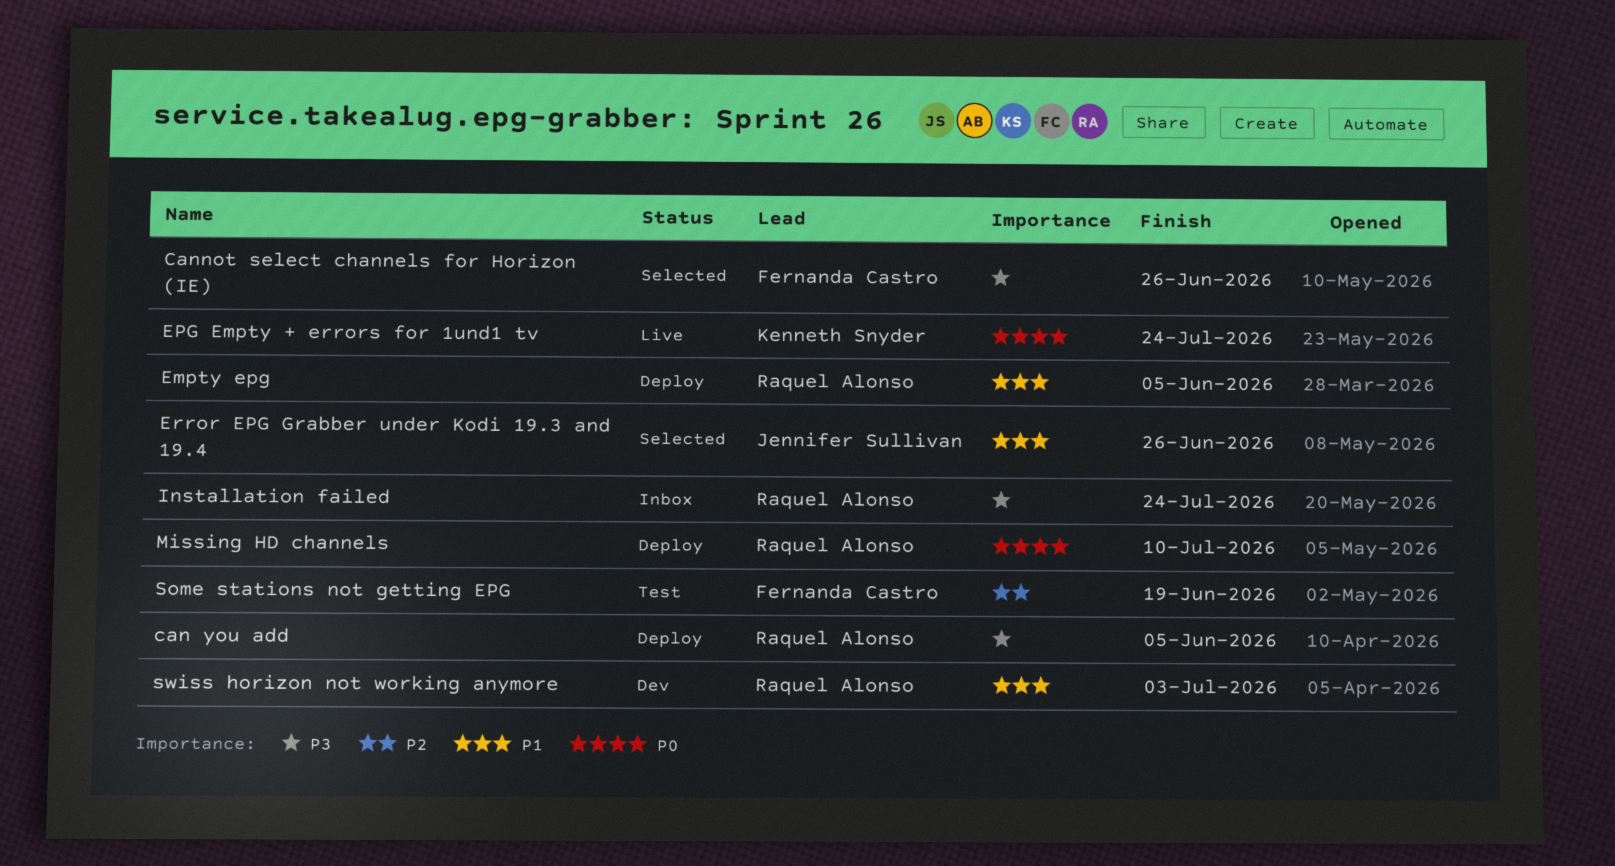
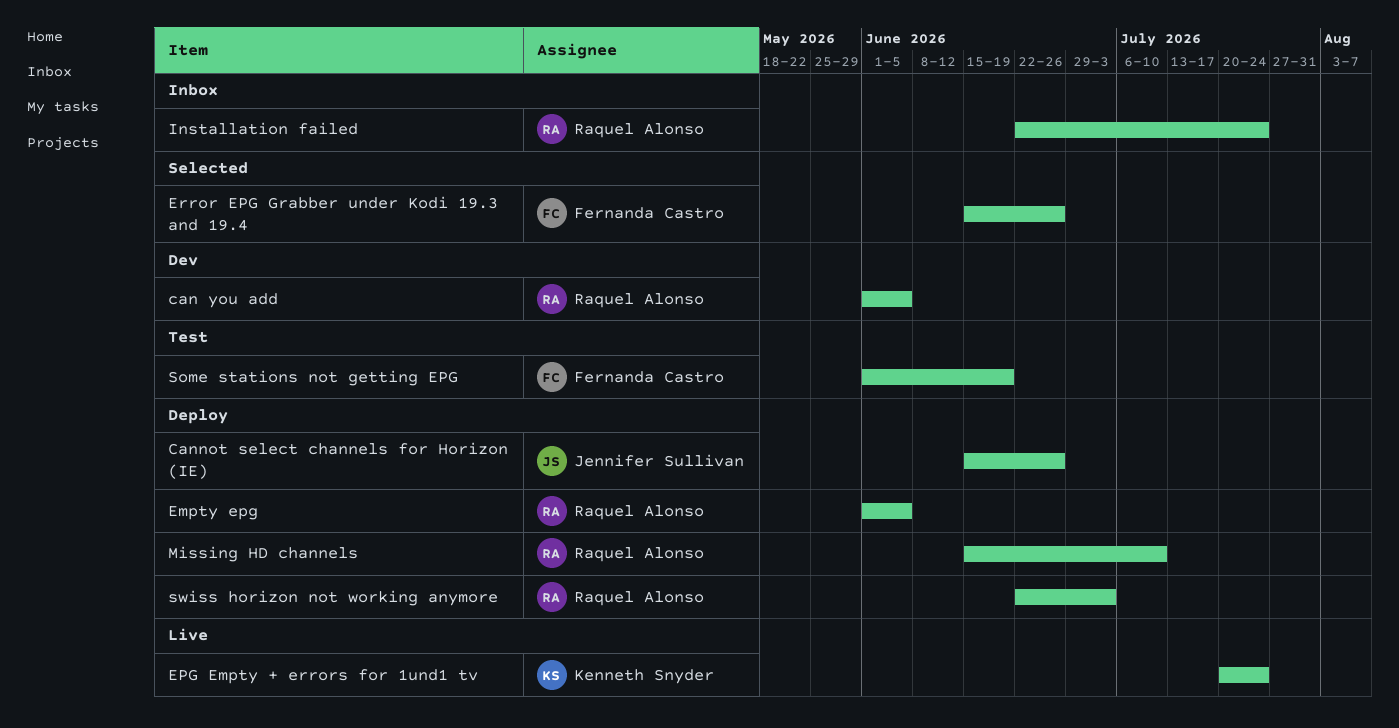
can you add, status: Deploy -> Dev
Cannot select channels for Horizon (IE), status: Selected -> Deploy
Cannot select channels for Horizon (IE), owner: Fernanda Castro -> Jennifer Sullivan
Error EPG Grabber under Kodi 19.3 and 19.4, owner: Jennifer Sullivan -> Fernanda Castro
swiss horizon not working anymore, status: Dev -> Deploy

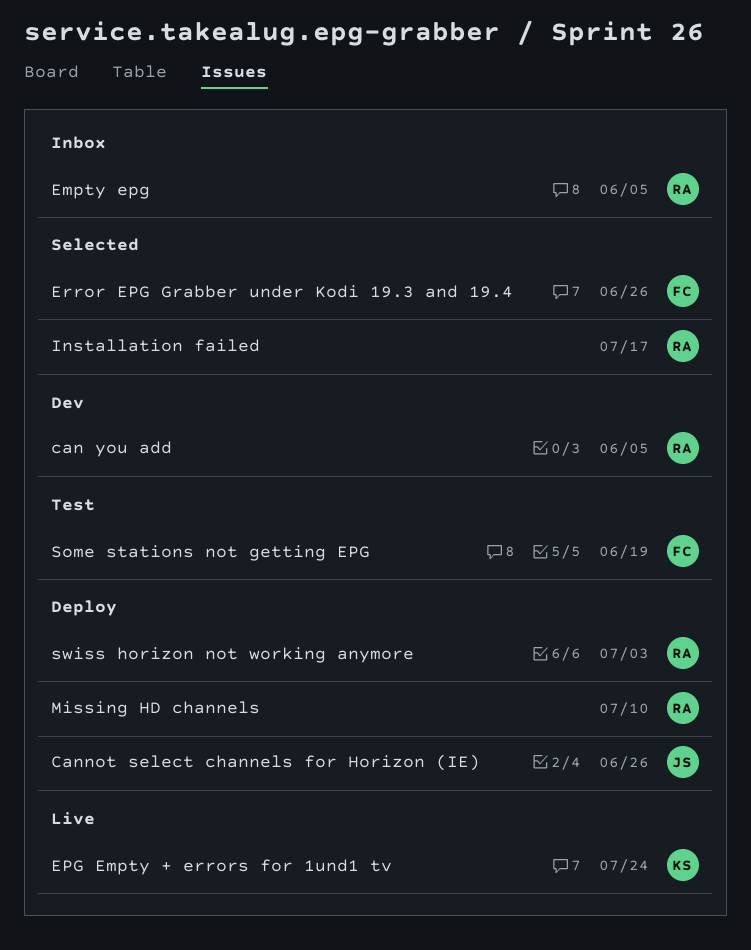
Empty epg, status: Deploy -> Inbox
Installation failed, status: Inbox -> Selected
Installation failed, due: Jul 24 -> Jul 17

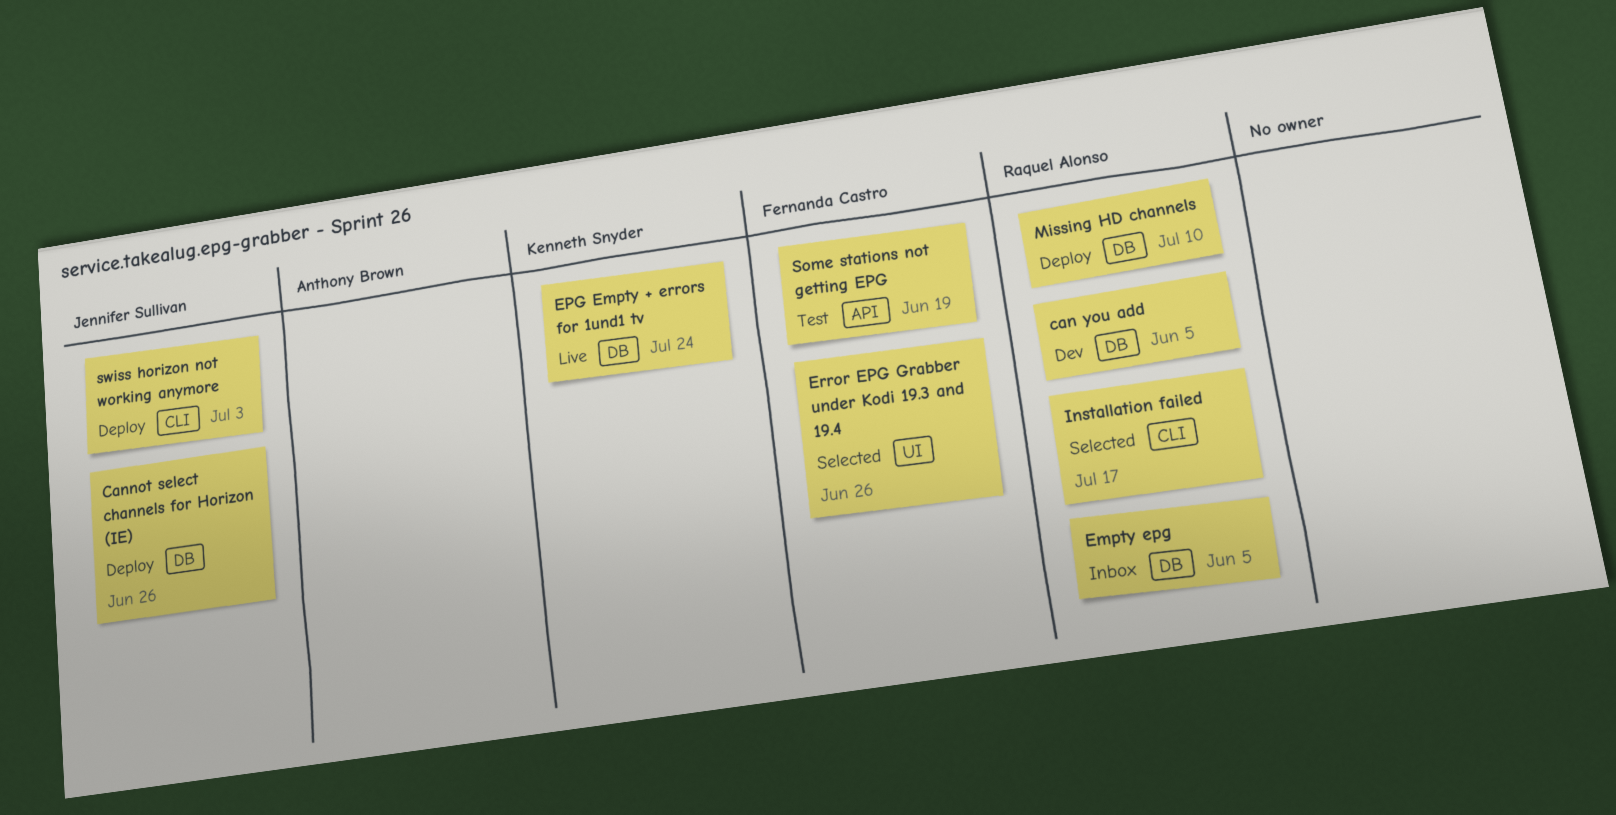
swiss horizon not working anymore, owner: Raquel Alonso -> Jennifer Sullivan

